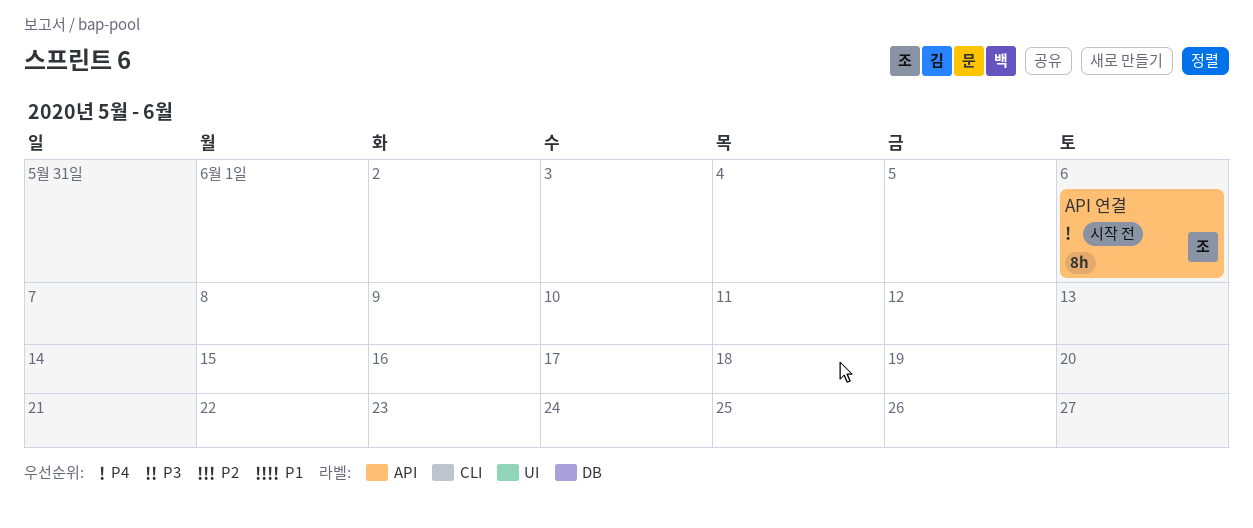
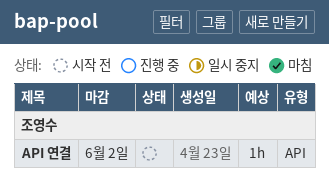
API 연결, estimate: 8h -> 1h
API 연결, due: Jun 6 -> Jun 2

